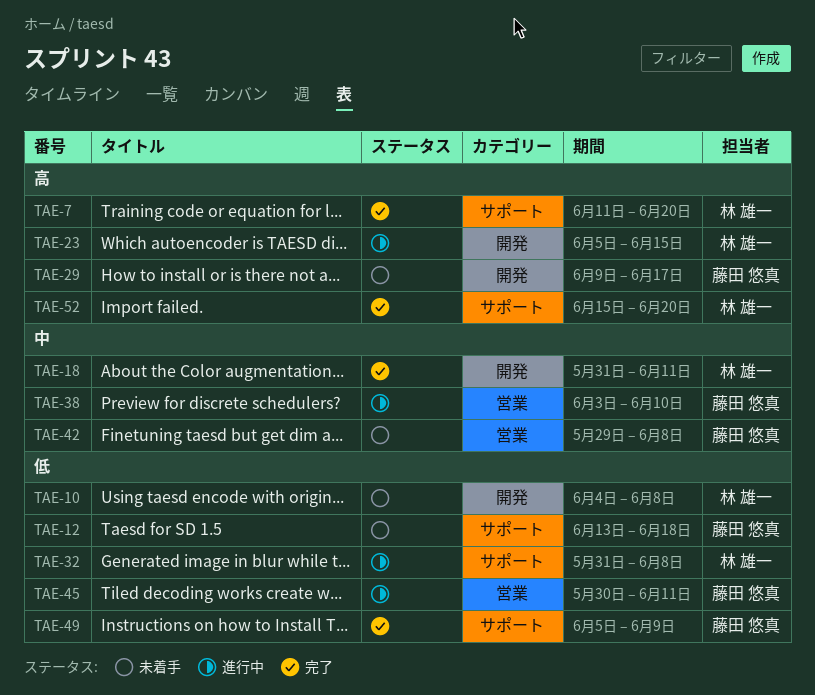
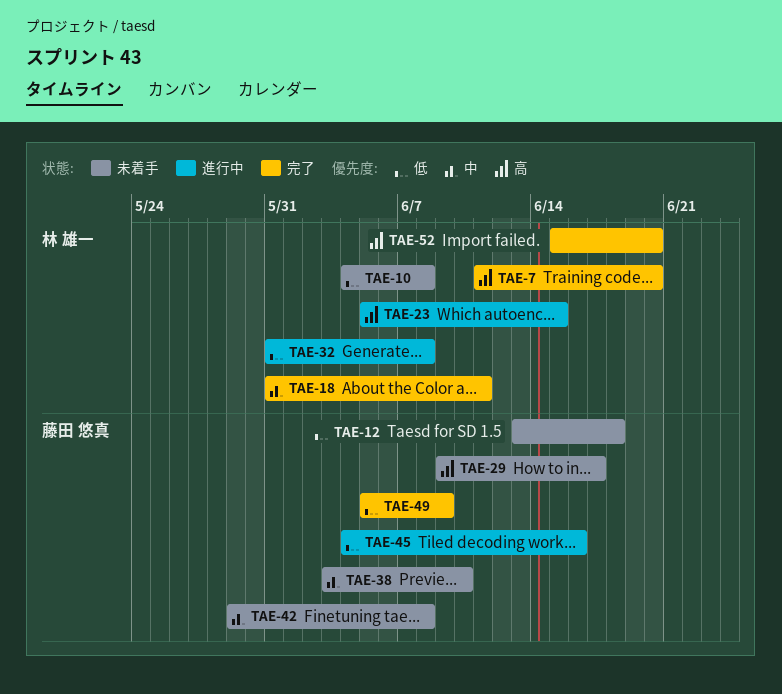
TAE-38, status: 進行中 -> 未着手
TAE-45, start: May 30 -> Jun 4
TAE-45, due: Jun 11 -> Jun 16

